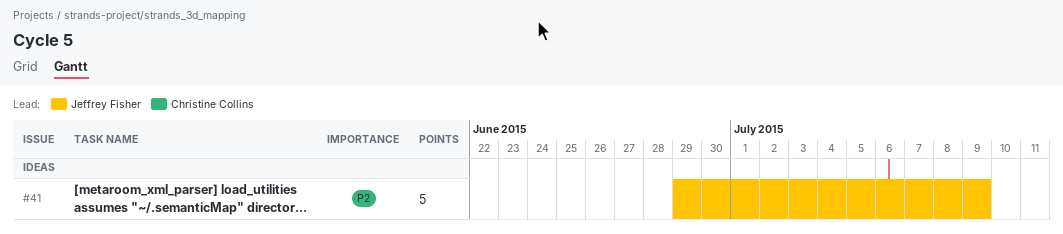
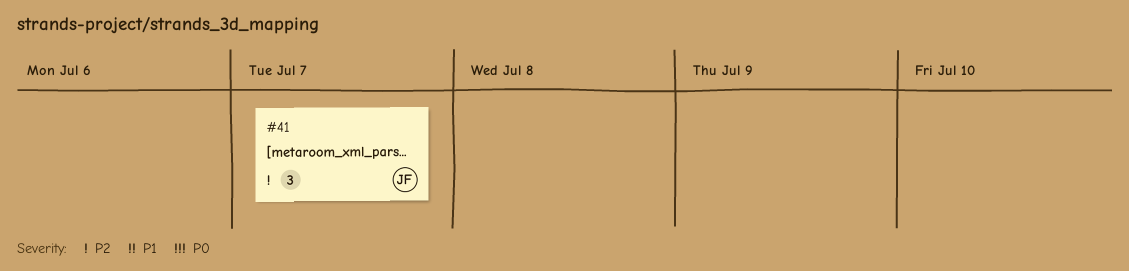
#41, estimate: 5 -> 3
#41, due: Jul 9 -> Jul 7

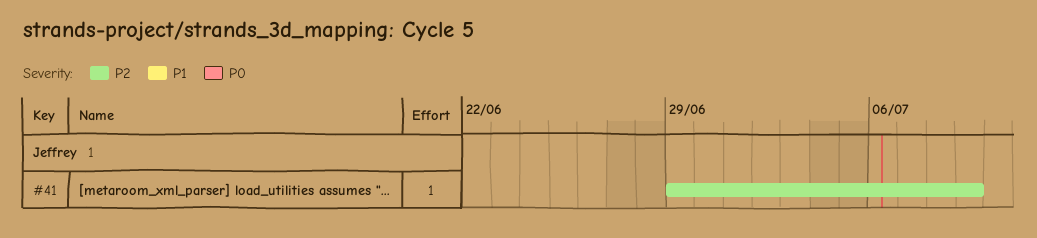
#41, estimate: 3 -> 1
#41, due: Jul 7 -> Jul 9

